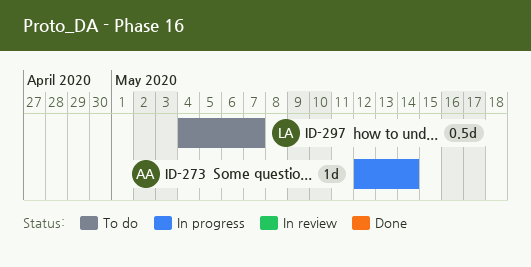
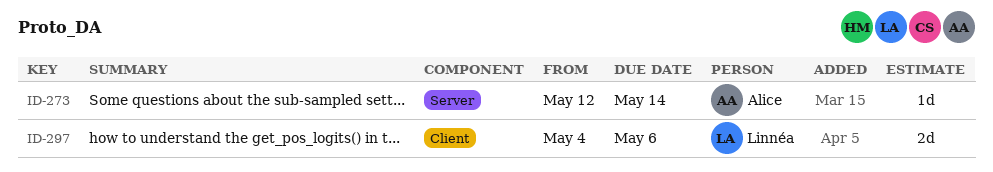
ID-297, estimate: 0.5d -> 2d
ID-297, due: May 7 -> May 6

